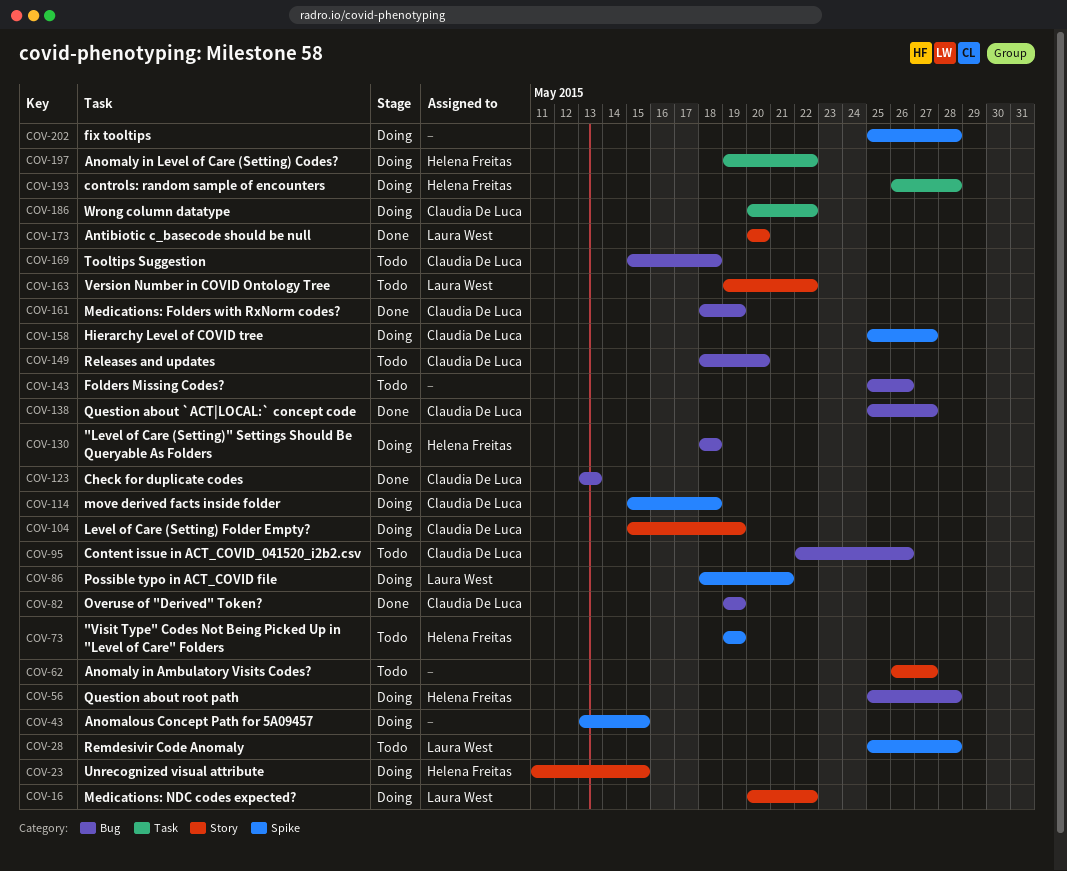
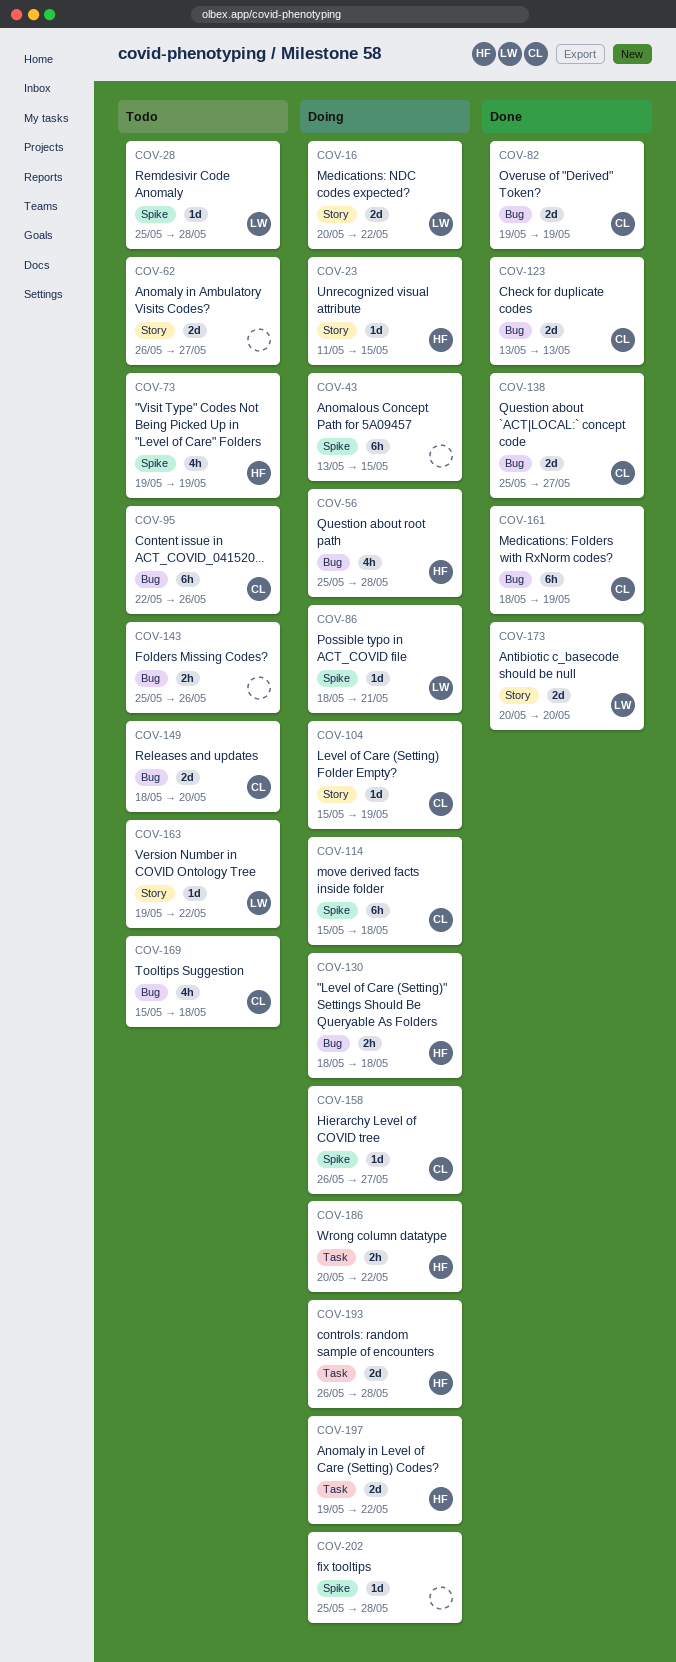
COV-158, start: May 25 -> May 26
COV-186, owner: Claudia De Luca -> Helena Freitas

